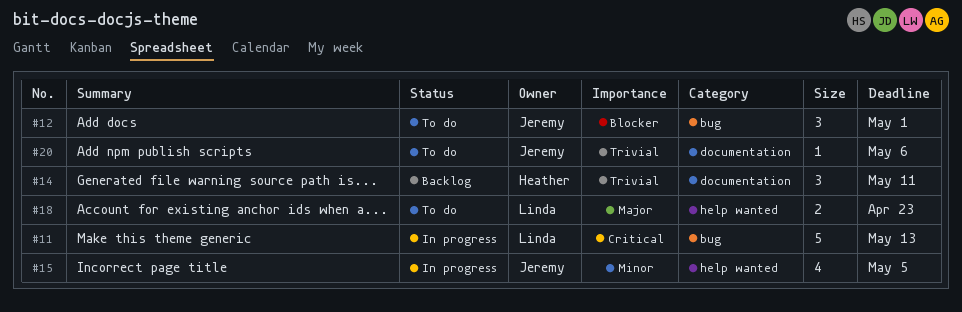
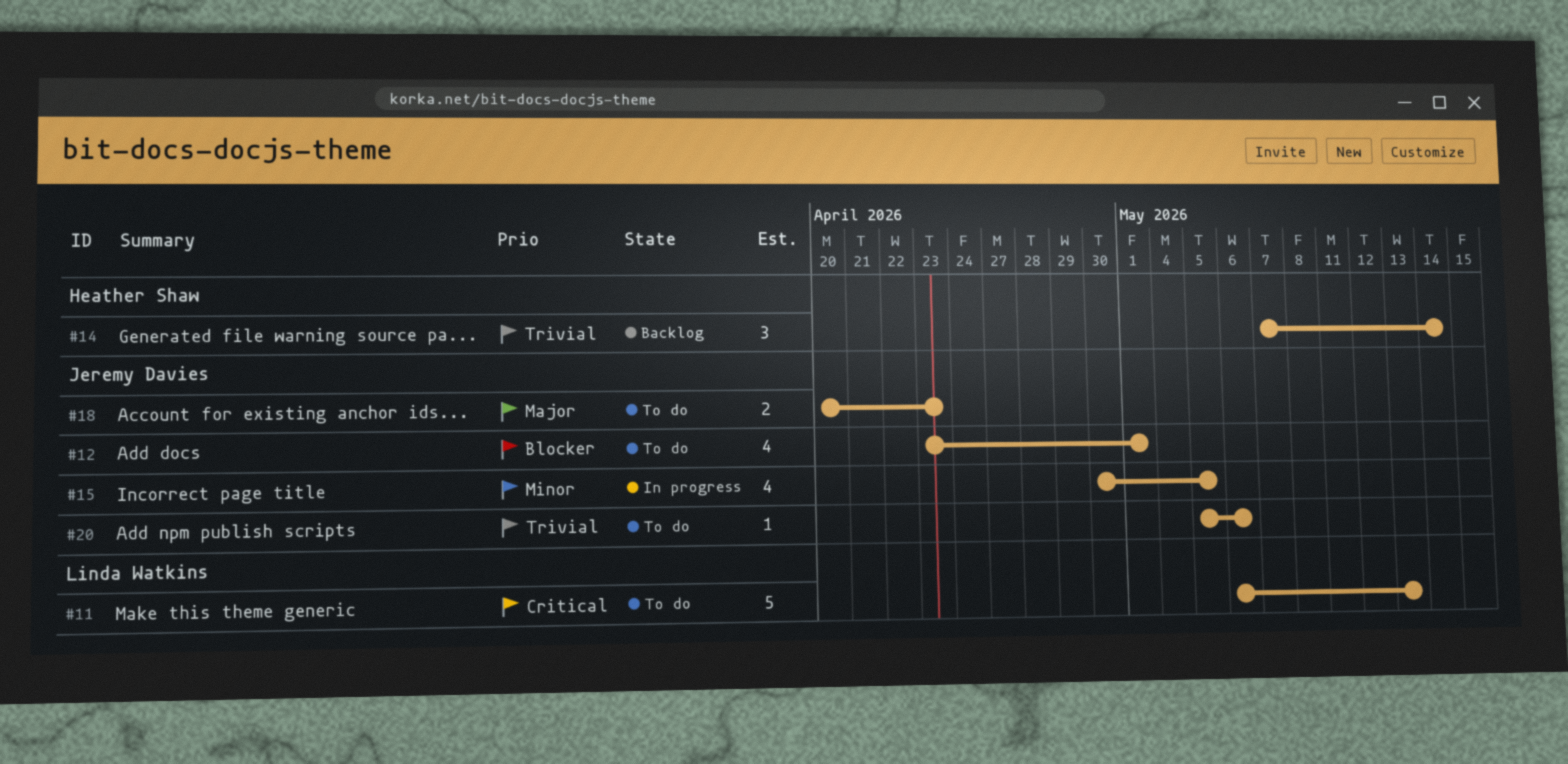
#11, status: In progress -> To do
#12, estimate: 3 -> 4
#14, due: May 11 -> May 14
#18, owner: Linda Watkins -> Jeremy Davies

